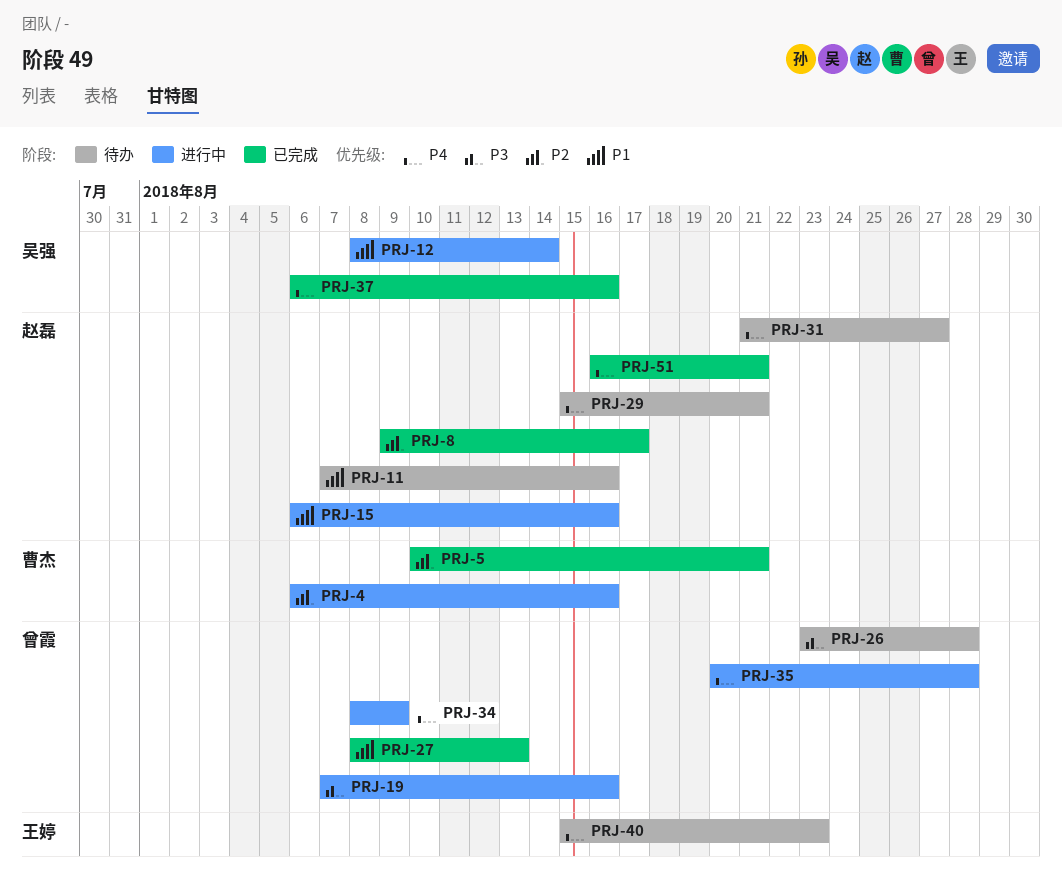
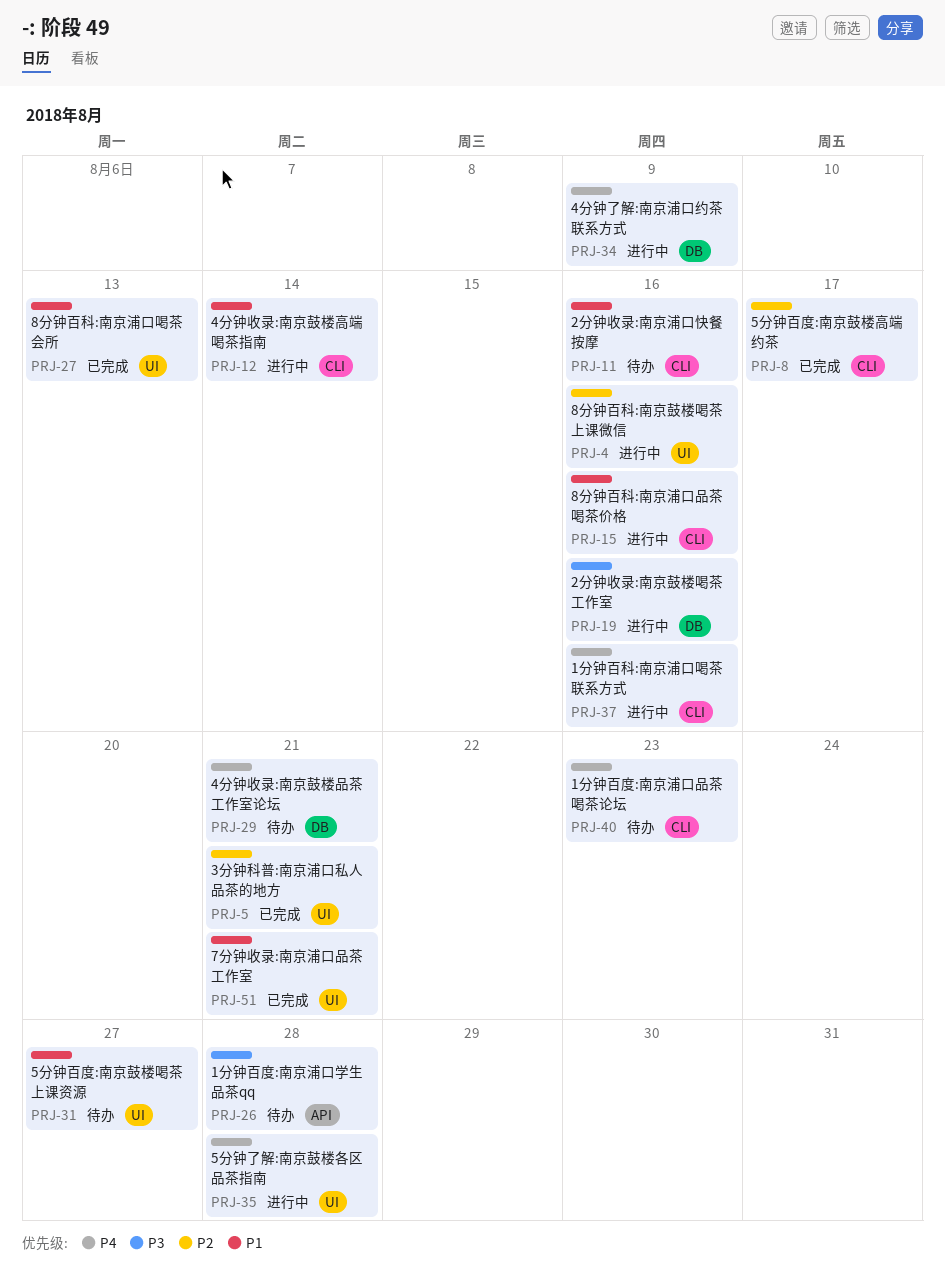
PRJ-31, priority: P4 -> P1
PRJ-37, status: 已完成 -> 进行中
PRJ-51, priority: P4 -> P1

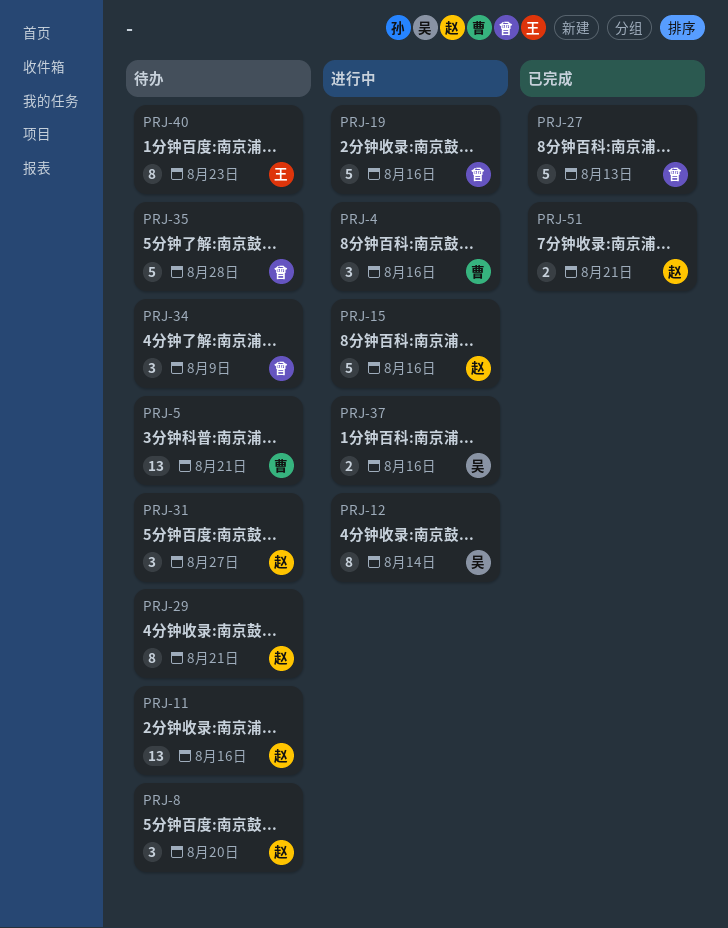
PRJ-5, status: 已完成 -> 待办
PRJ-8, status: 已完成 -> 待办
PRJ-8, due: Aug 17 -> Aug 20
PRJ-26: present -> none
PRJ-34, status: 进行中 -> 待办
PRJ-35, status: 进行中 -> 待办

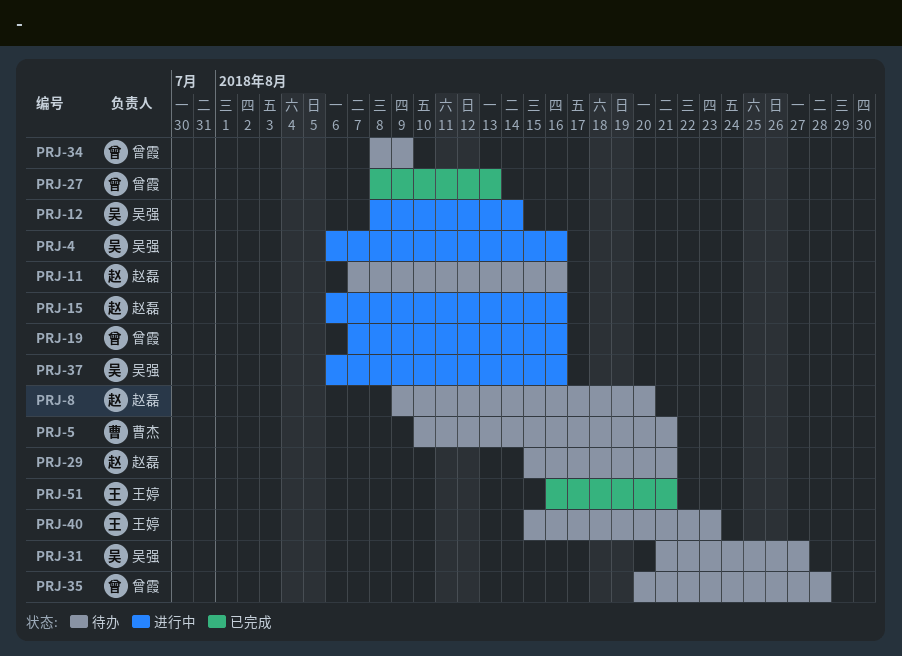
PRJ-4, owner: 曹杰 -> 吴强
PRJ-31, owner: 赵磊 -> 吴强
PRJ-51, owner: 赵磊 -> 王婷

